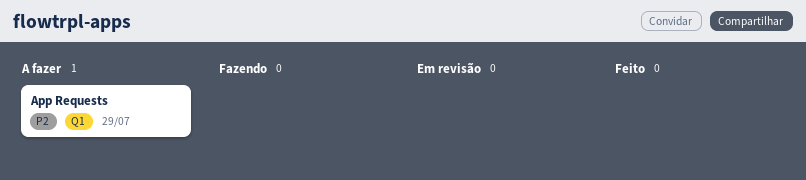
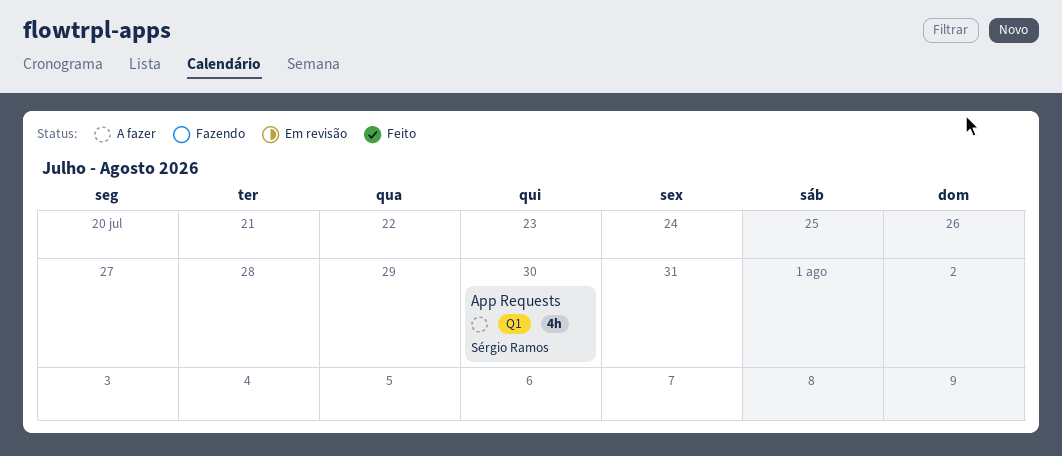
App Requests, due: Jul 29 -> Jul 30

